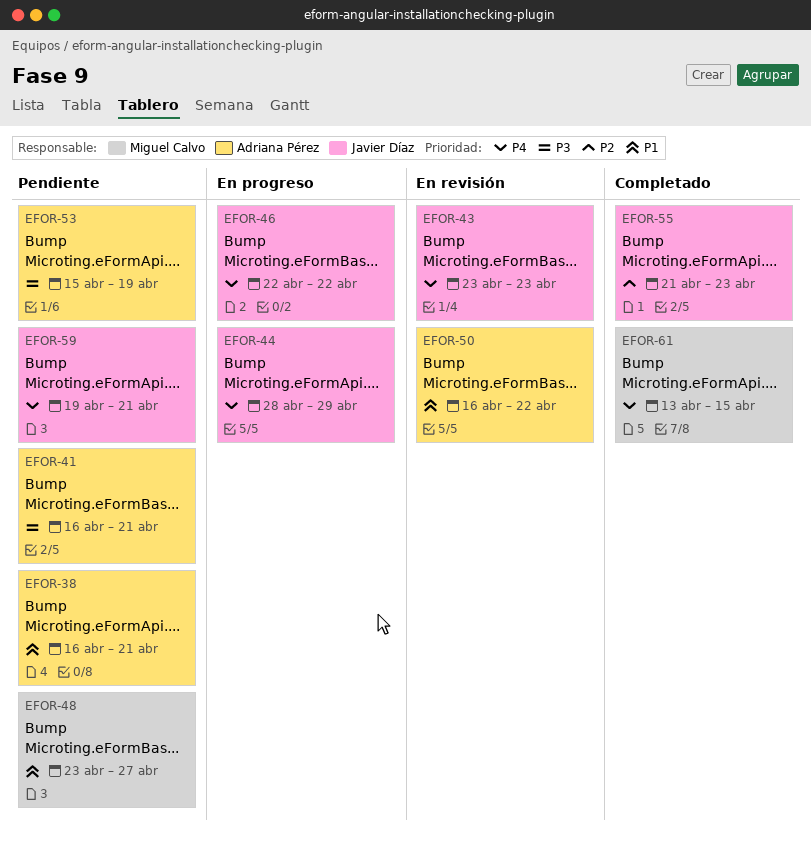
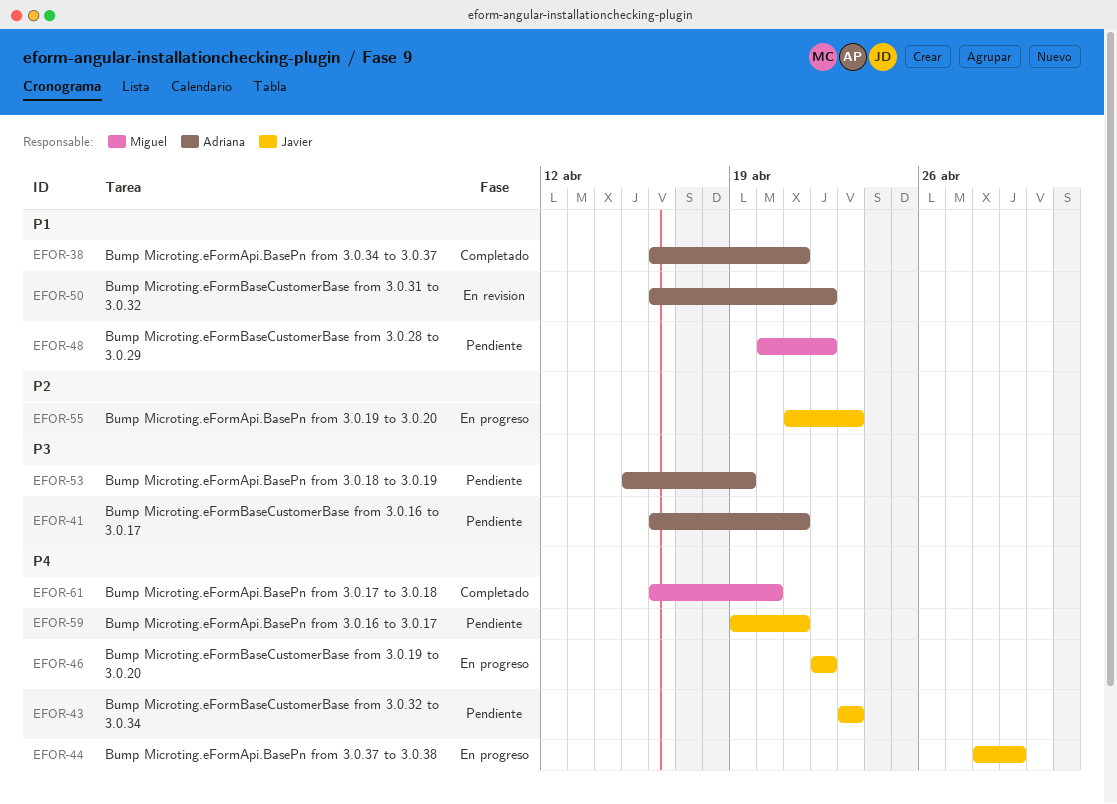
EFOR-38, status: Pendiente -> Completado
EFOR-43, status: En revisión -> Pendiente
EFOR-48, start: Apr 23 -> Apr 20
EFOR-48, due: Apr 27 -> Apr 22
EFOR-55, status: Completado -> En progreso
EFOR-61, start: Apr 13 -> Apr 16
EFOR-61, due: Apr 15 -> Apr 20

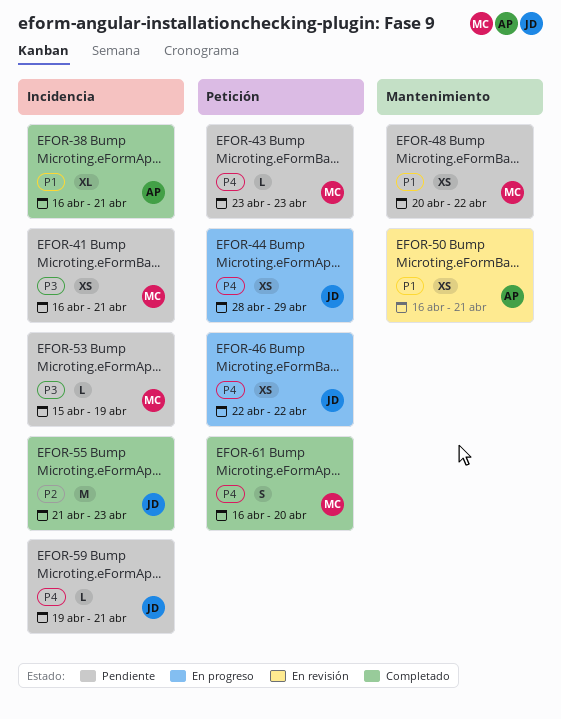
EFOR-41, owner: Adriana -> Miguel
EFOR-43, owner: Javier -> Miguel
EFOR-50, due: Apr 22 -> Apr 21
EFOR-53, owner: Adriana -> Miguel
EFOR-55, status: En progreso -> Completado

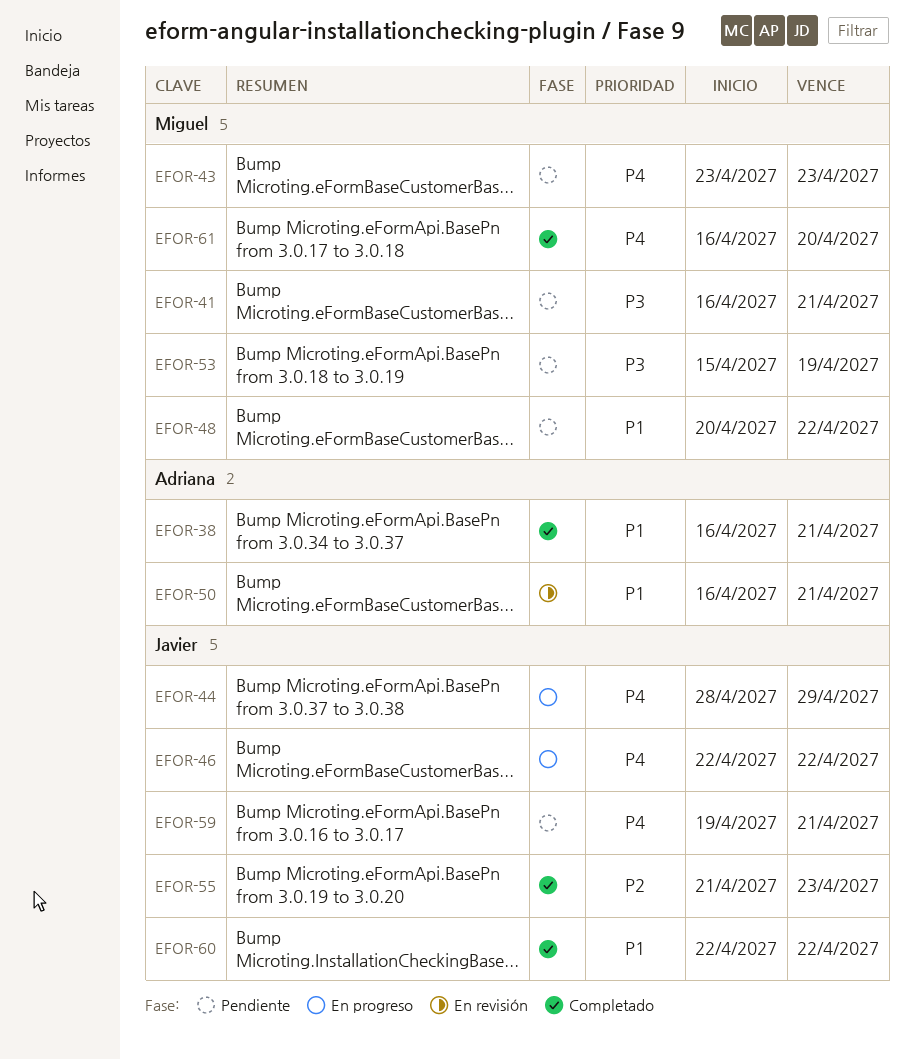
EFOR-60: none -> present

